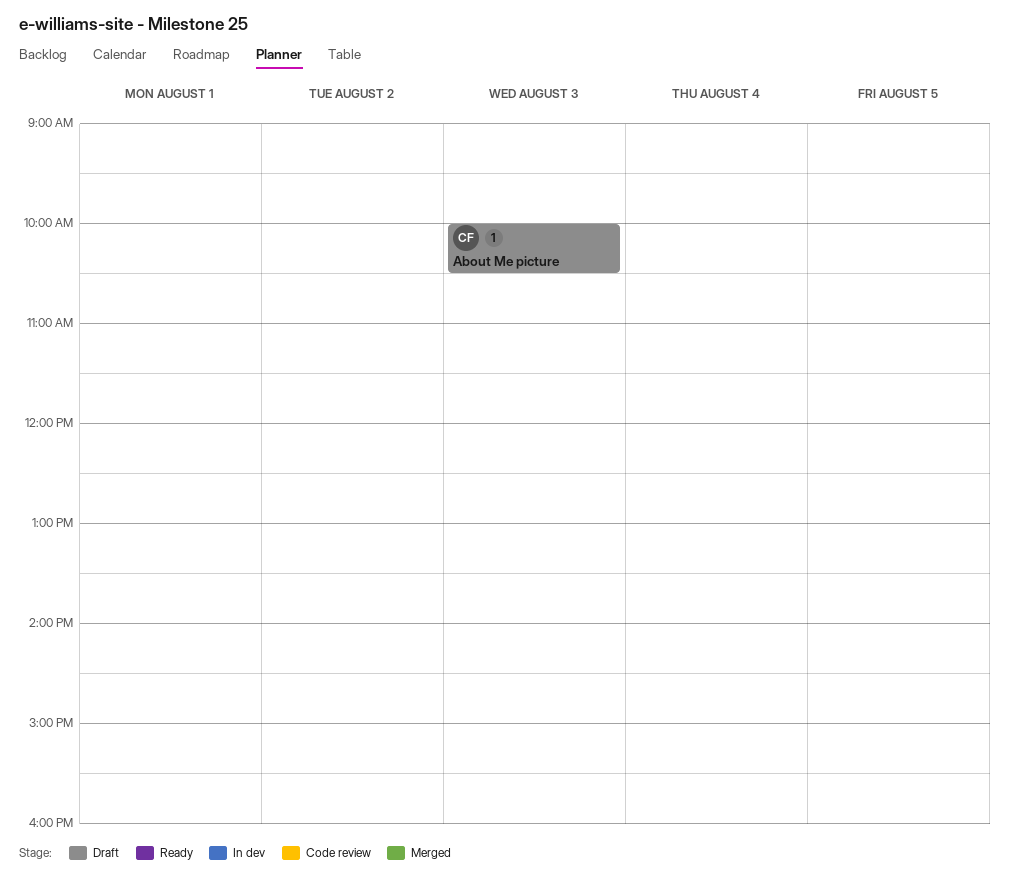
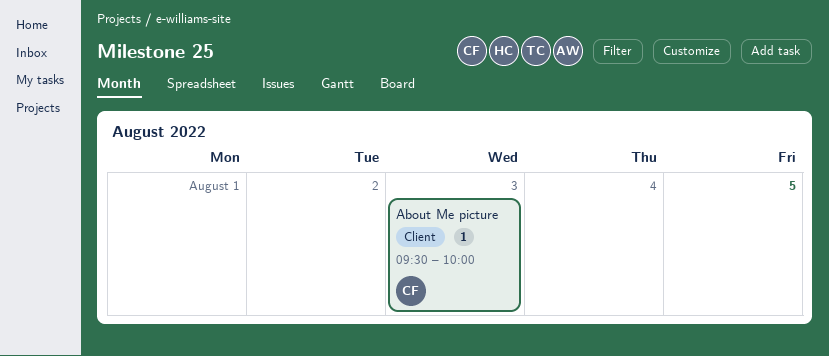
About Me picture, begins: 10:00 -> 09:30
About Me picture, ends: 10:30 -> 10:00

